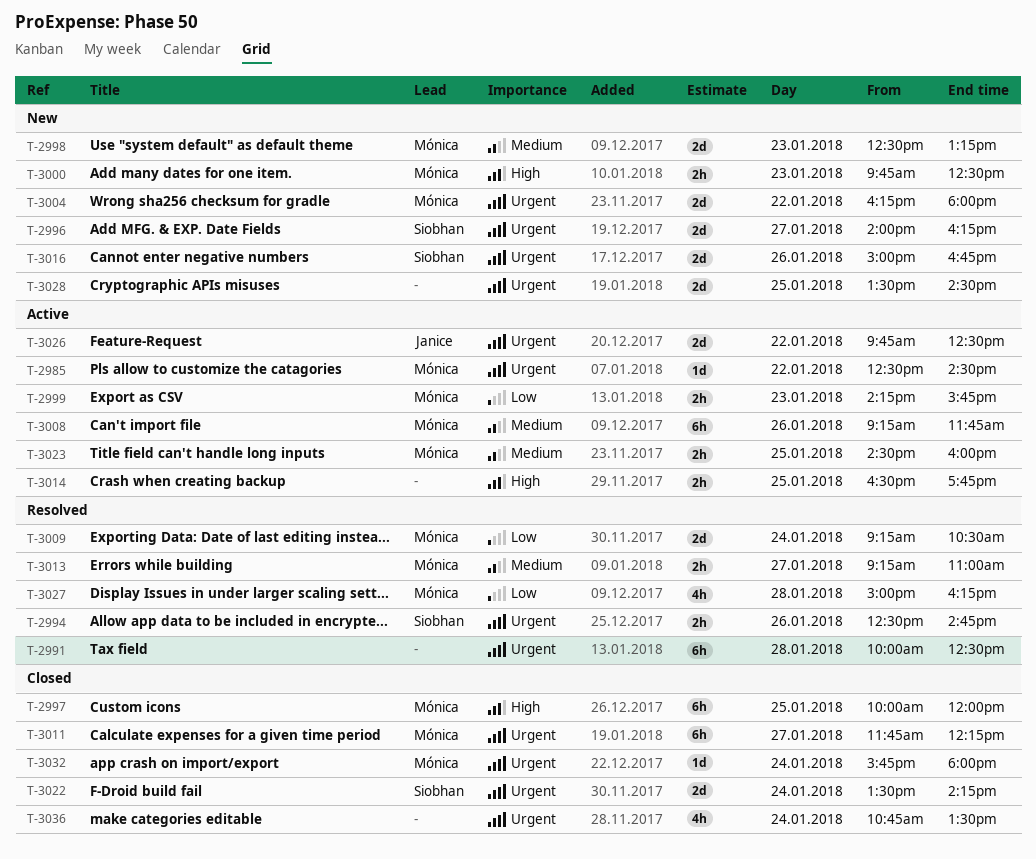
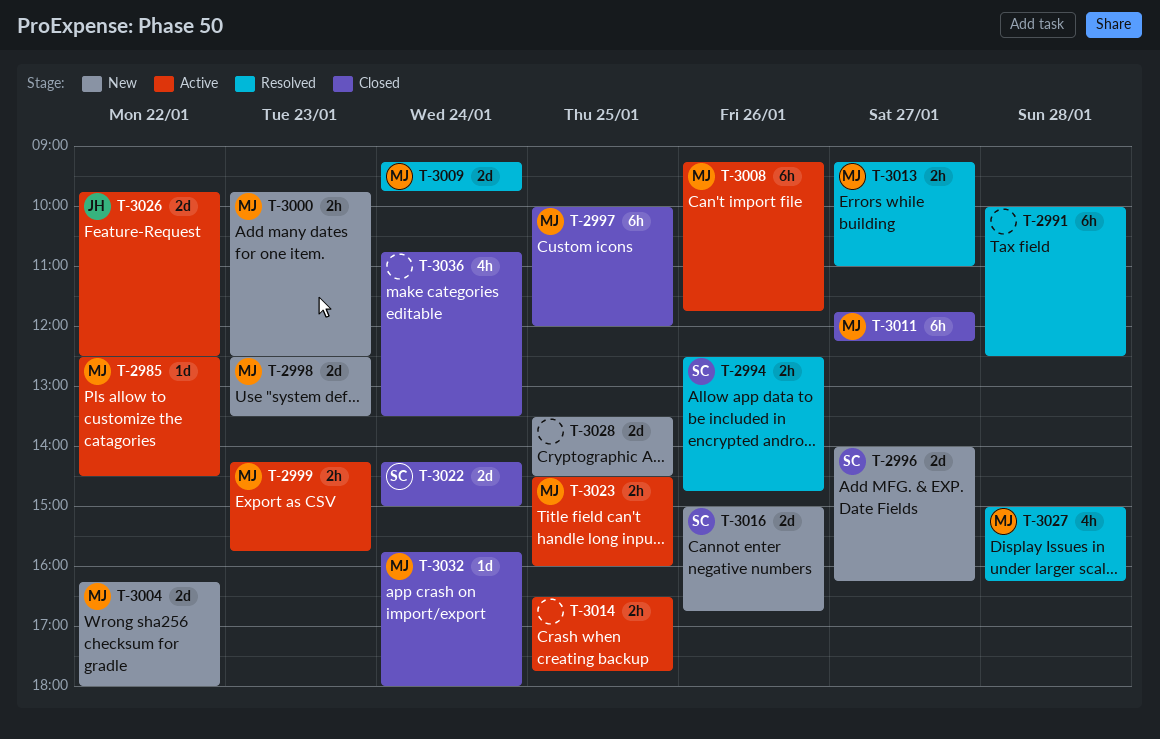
T-2998, ends: 13:15 -> 13:30
T-3009, ends: 10:30 -> 09:45
T-3022, begins: 13:30 -> 14:15
T-3022, ends: 14:15 -> 15:00

